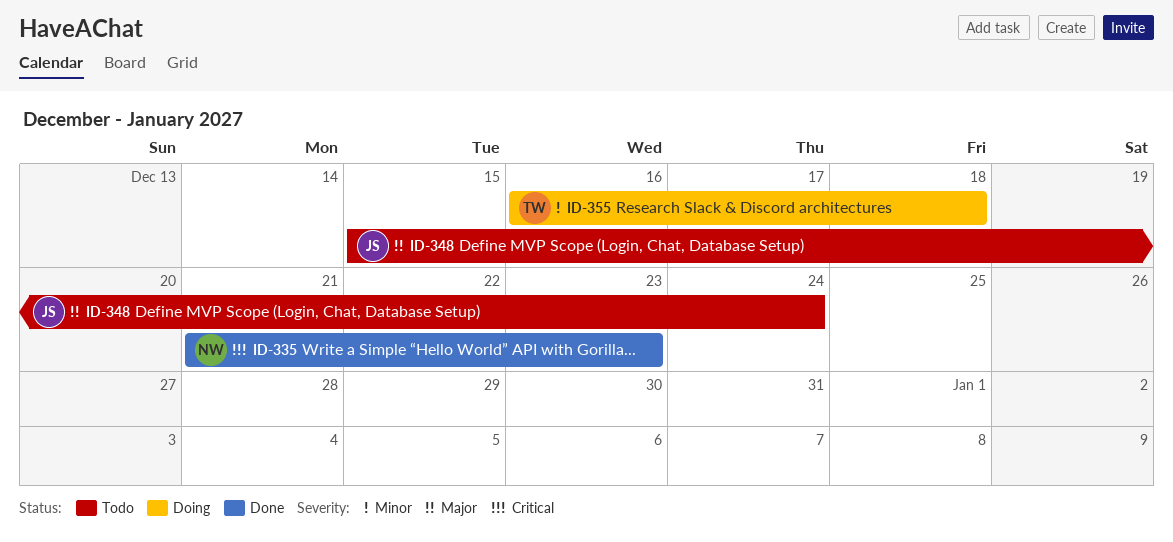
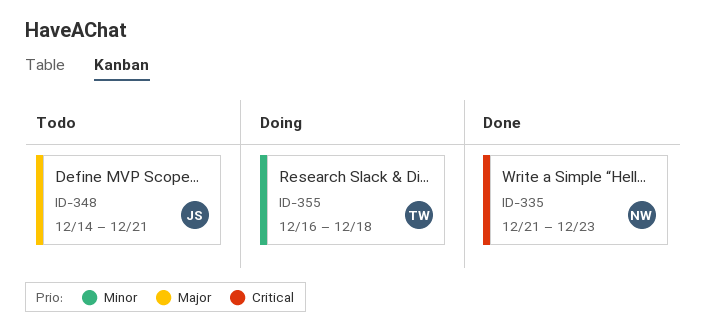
ID-348, start: Dec 15 -> Dec 14
ID-348, due: Dec 24 -> Dec 21

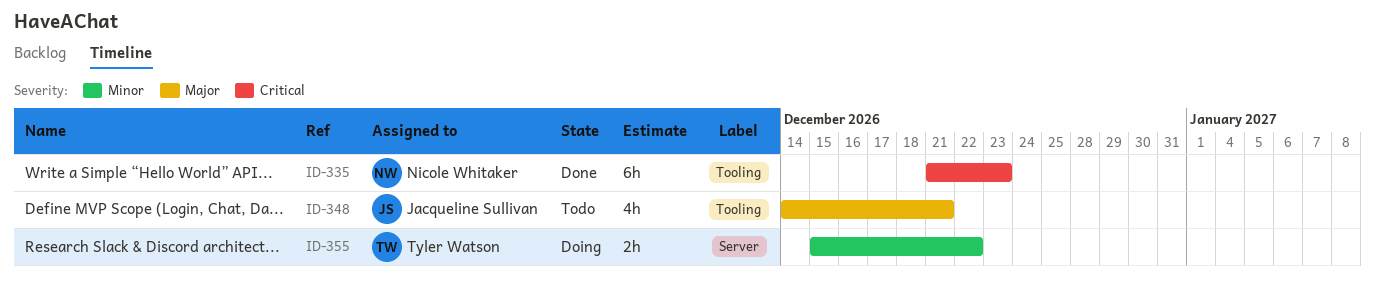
ID-355, start: Dec 16 -> Dec 15
ID-355, due: Dec 18 -> Dec 22

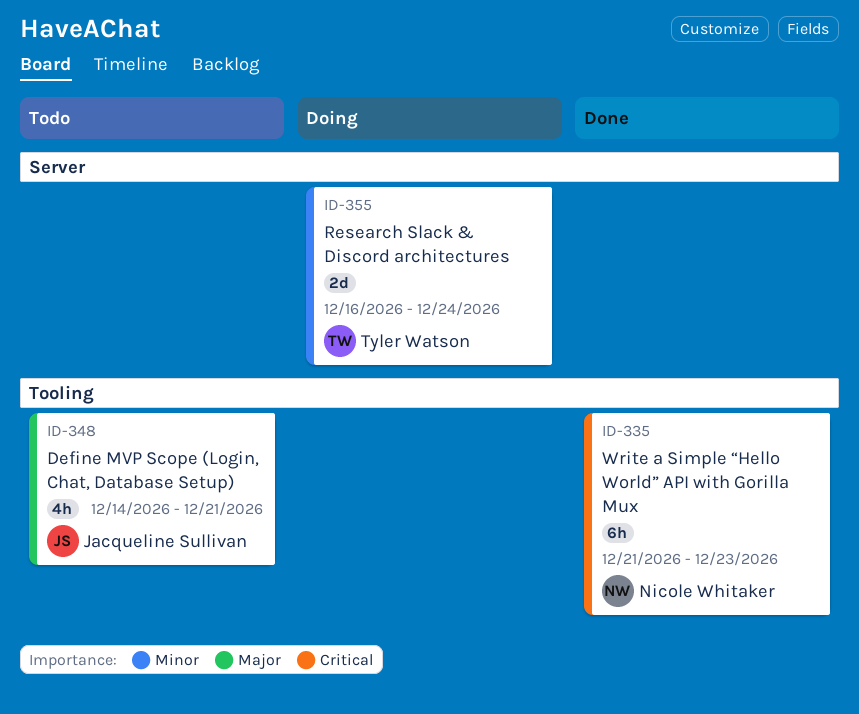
ID-355, estimate: 2h -> 2d
ID-355, start: Dec 15 -> Dec 16
ID-355, due: Dec 22 -> Dec 24

